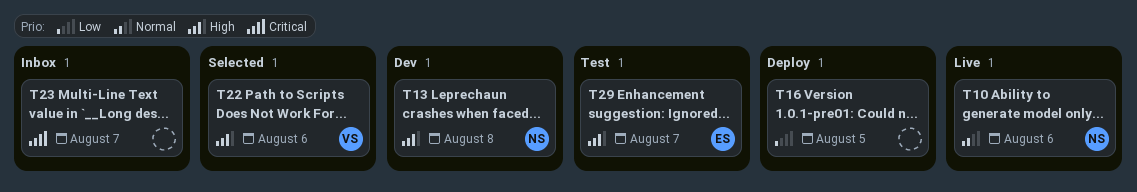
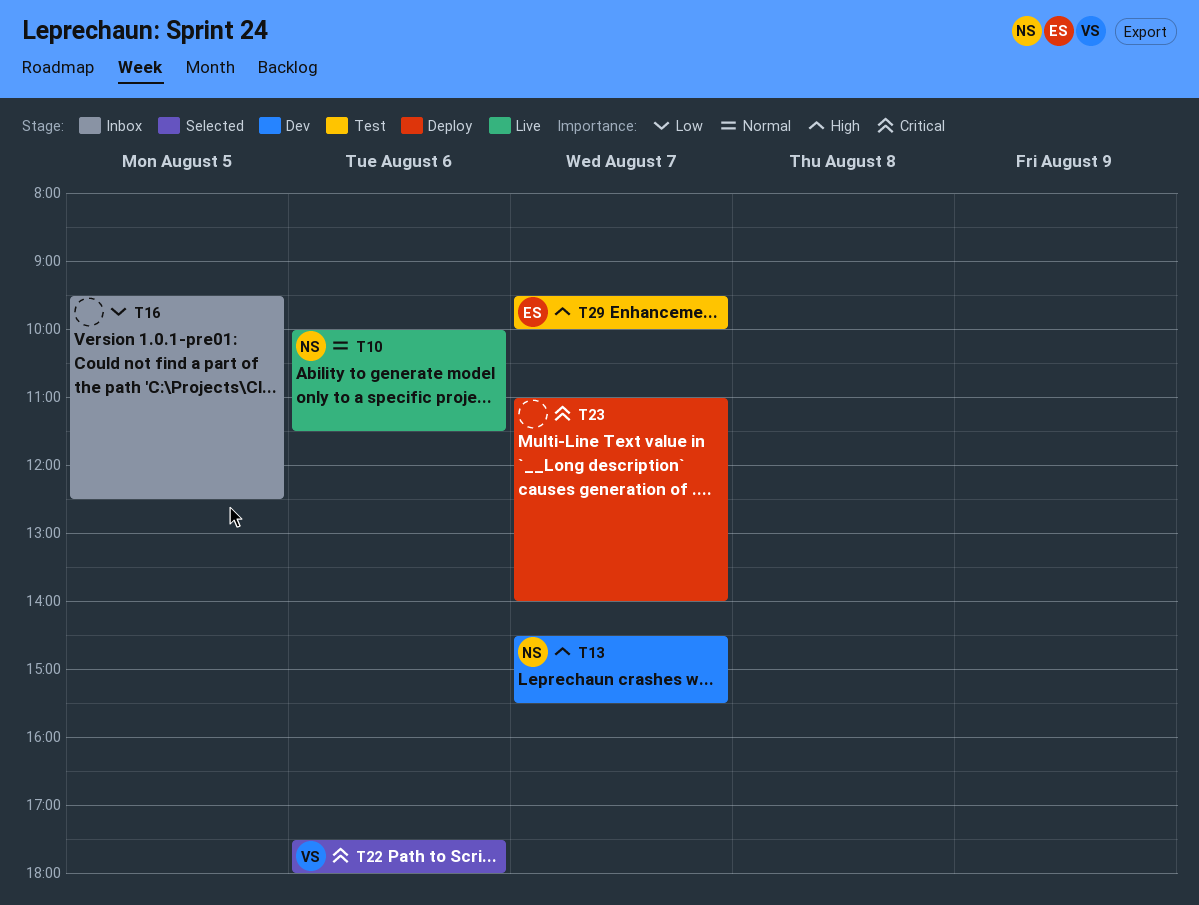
T13, day: Aug 8 -> Aug 7
T16, status: Deploy -> Inbox
T22, priority: High -> Critical
T23, status: Inbox -> Deploy

